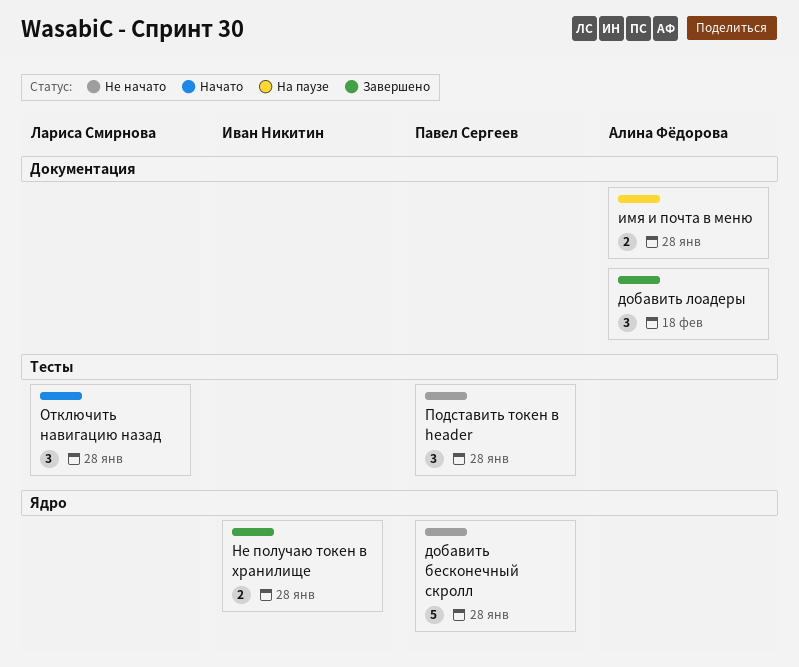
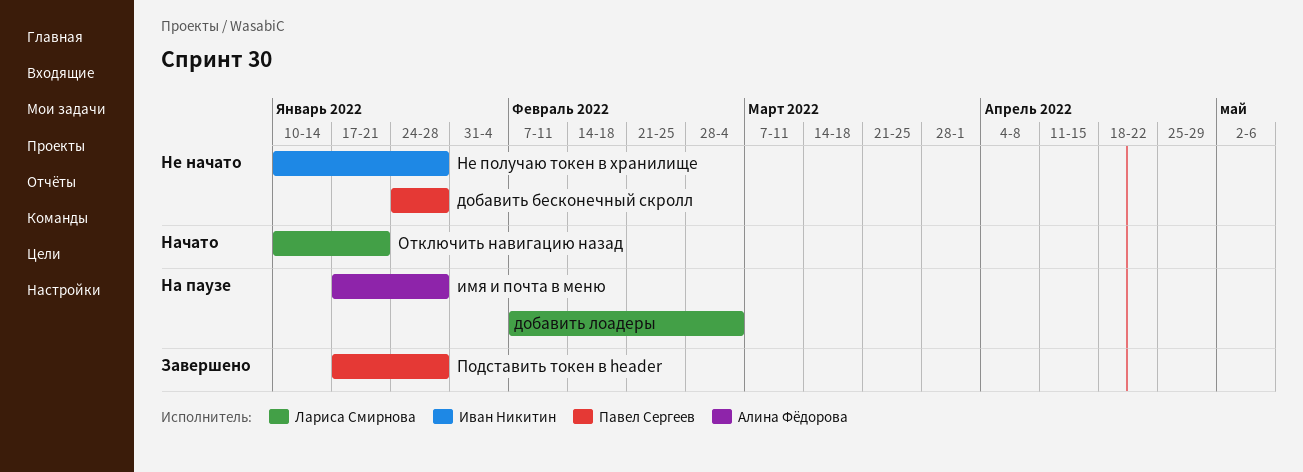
добавить лоадеры, status: Завершено -> На паузе
добавить лоадеры, owner: Алина Фёдорова -> Лариса Смирнова
добавить лоадеры, due: Feb 18 -> Mar 4
Не получаю токен в хранилище, status: Завершено -> Не начато
Отключить навигацию назад, due: Jan 28 -> Jan 21
Подставить токен в header, status: Не начато -> Завершено

